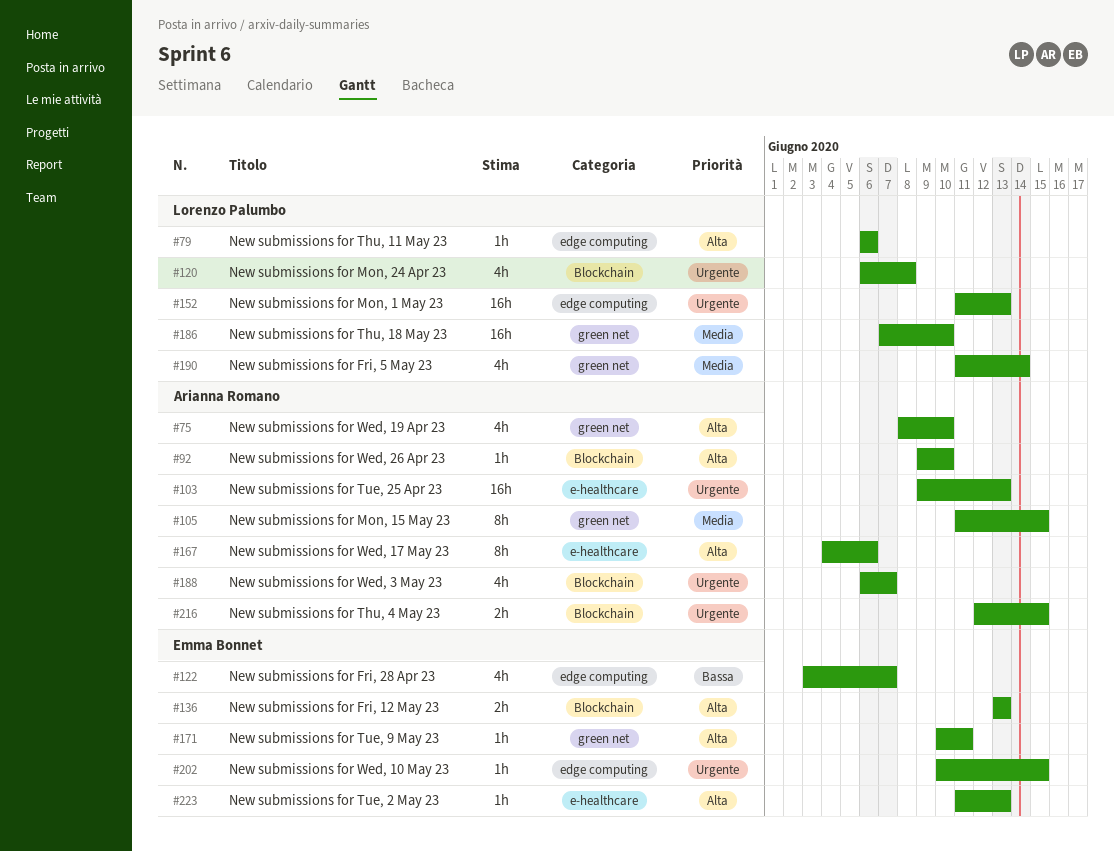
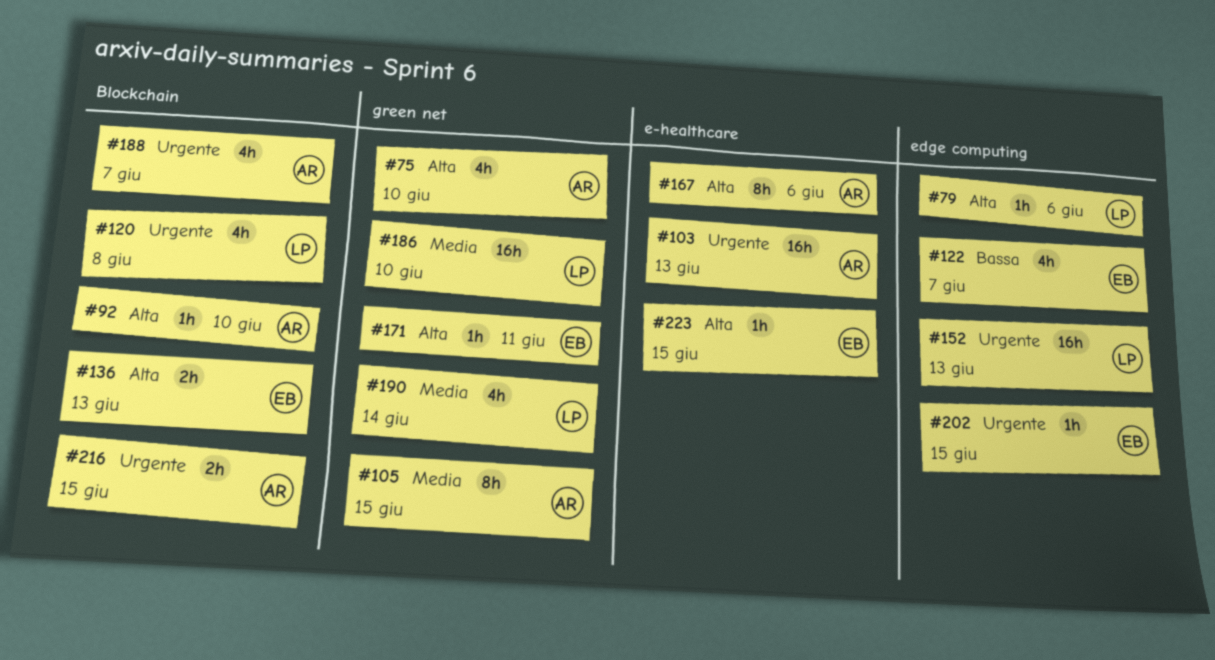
#223, due: Jun 13 -> Jun 15

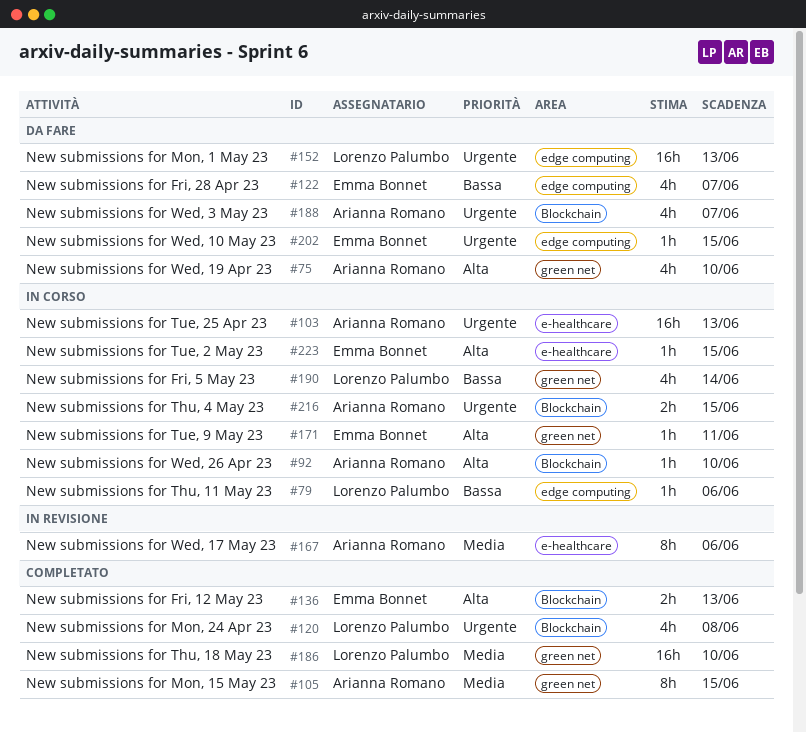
#79, priority: Alta -> Bassa
#167, priority: Alta -> Media
#190, priority: Media -> Bassa

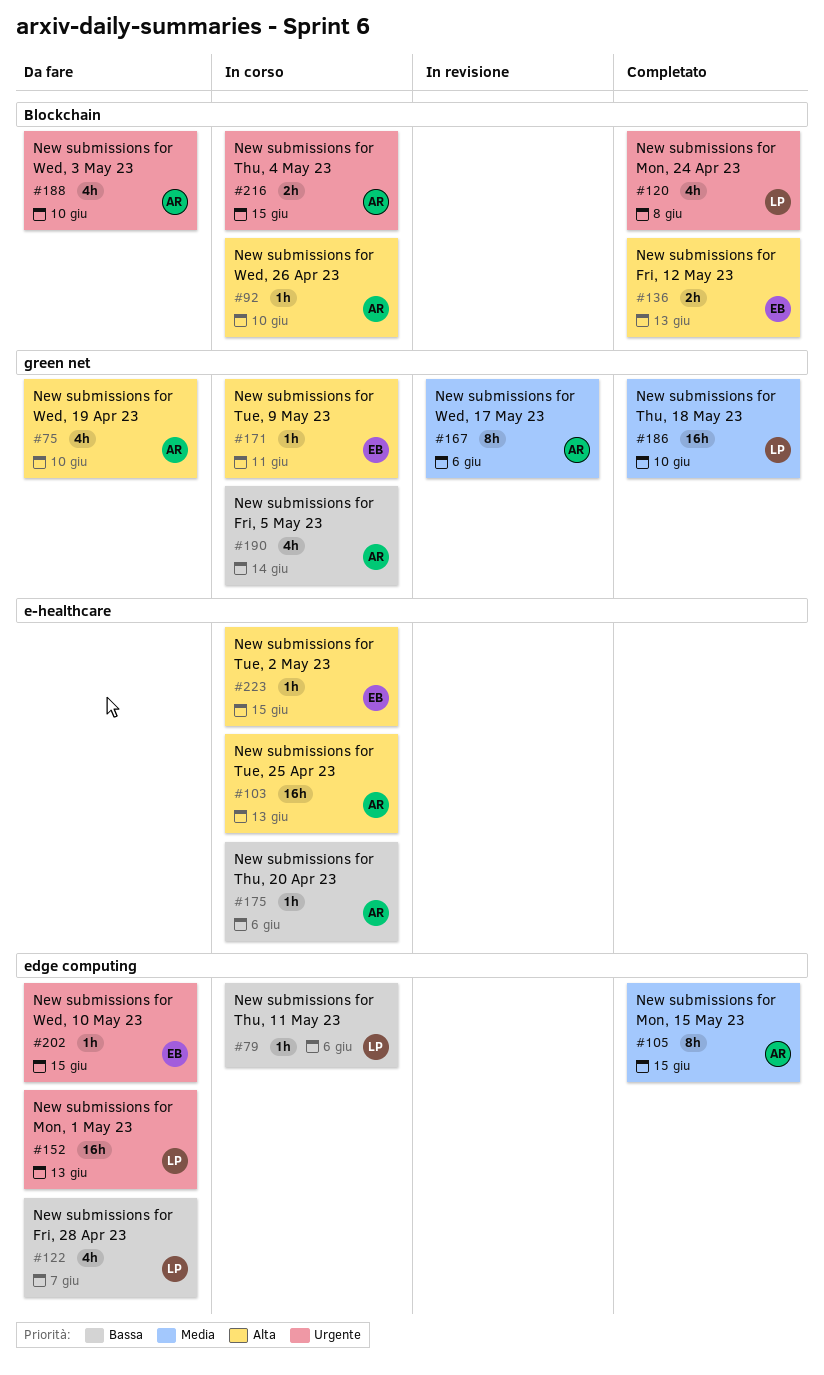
#103, priority: Urgente -> Alta
#105, label: green net -> edge computing
#122, owner: Emma Bonnet -> Lorenzo Palumbo
#167, label: e-healthcare -> green net
#175: none -> present
#188, due: Jun 7 -> Jun 10
#190, owner: Lorenzo Palumbo -> Arianna Romano

